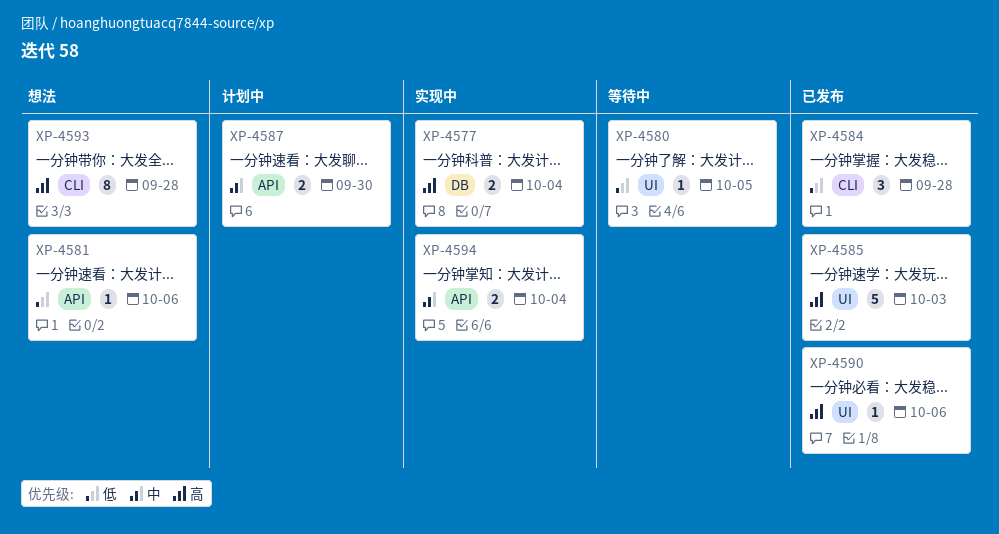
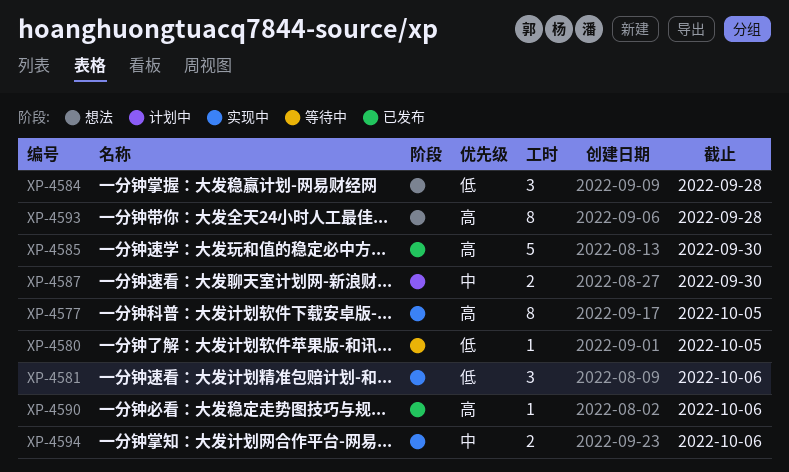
XP-4577, estimate: 2 -> 8
XP-4577, due: Oct 4 -> Oct 5
XP-4581, status: 想法 -> 实现中
XP-4581, estimate: 1 -> 3
XP-4584, status: 已发布 -> 想法
XP-4585, due: Oct 3 -> Sep 30
XP-4594, due: Oct 4 -> Oct 6

